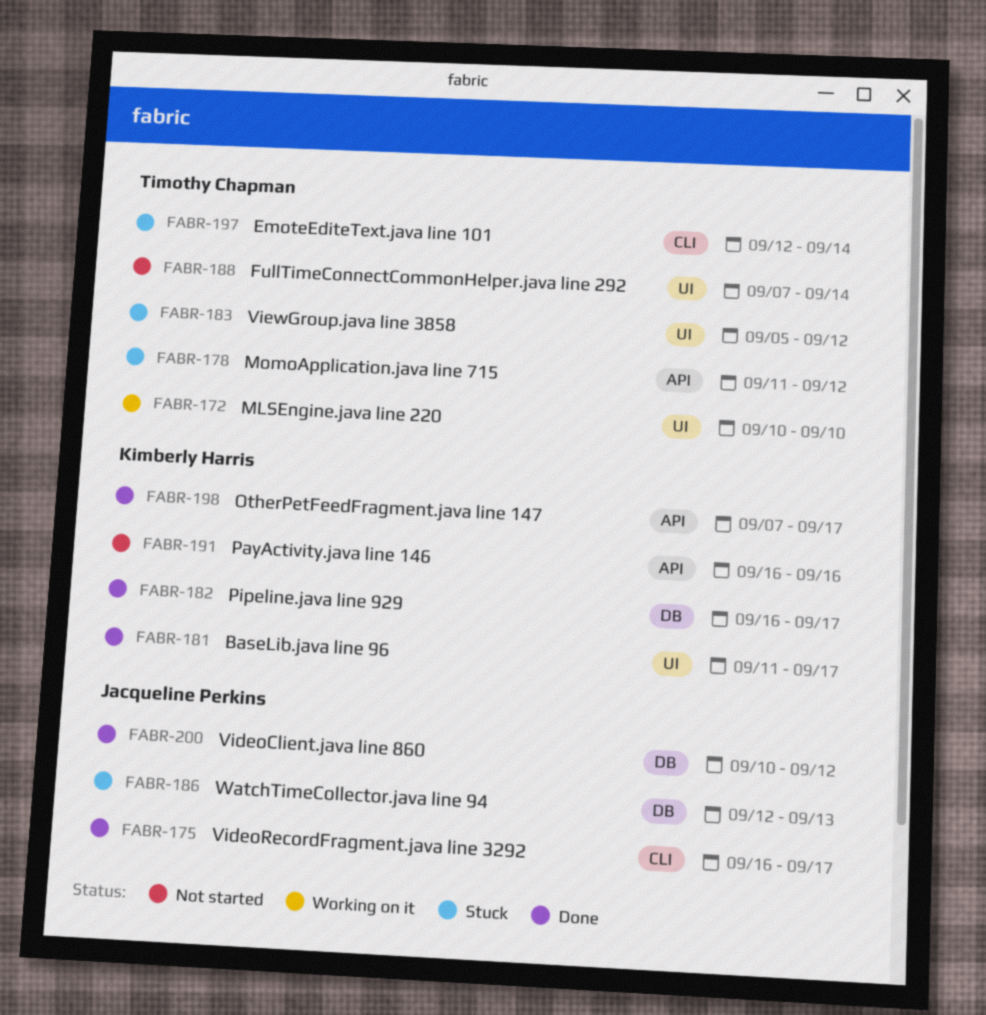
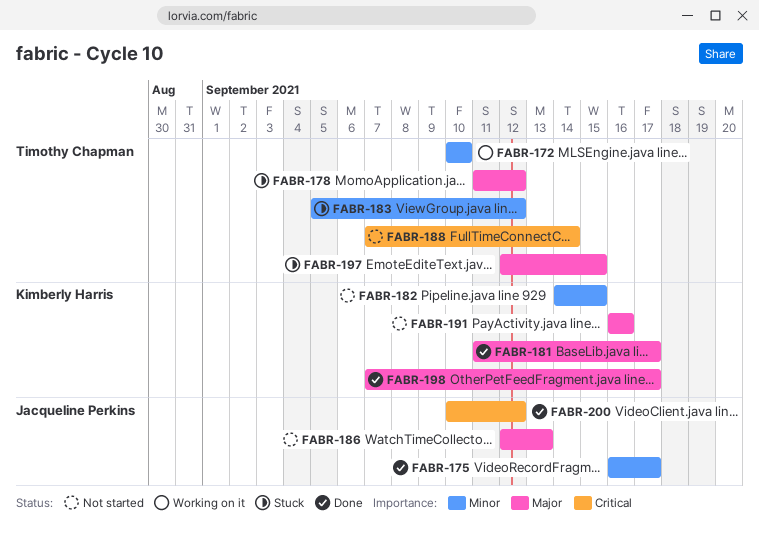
FABR-182, status: Done -> Not started
FABR-182, start: Sep 16 -> Sep 14
FABR-182, due: Sep 17 -> Sep 15
FABR-186, status: Stuck -> Not started
FABR-197, due: Sep 14 -> Sep 15

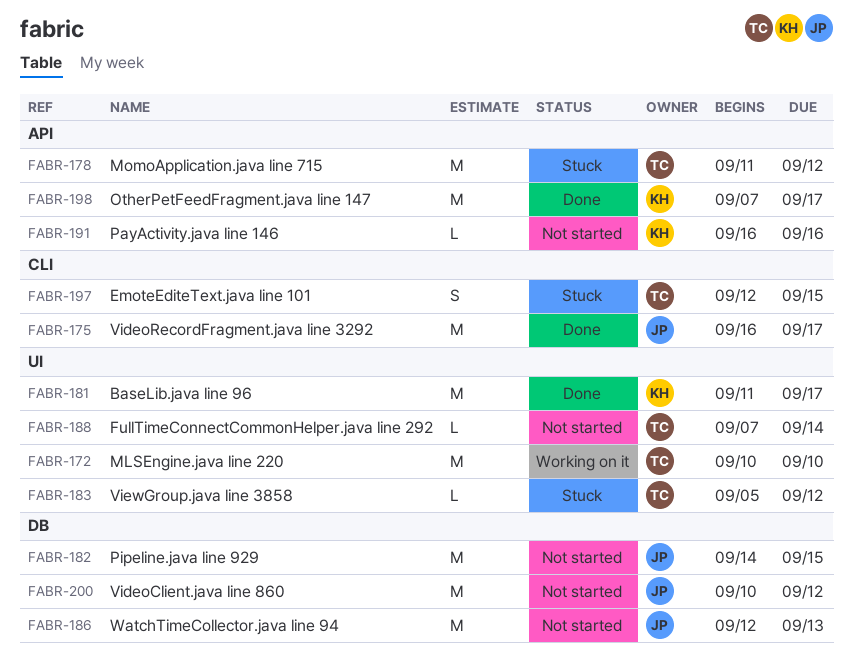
FABR-182, owner: Kimberly Harris -> Jacqueline Perkins
FABR-200, status: Done -> Not started

